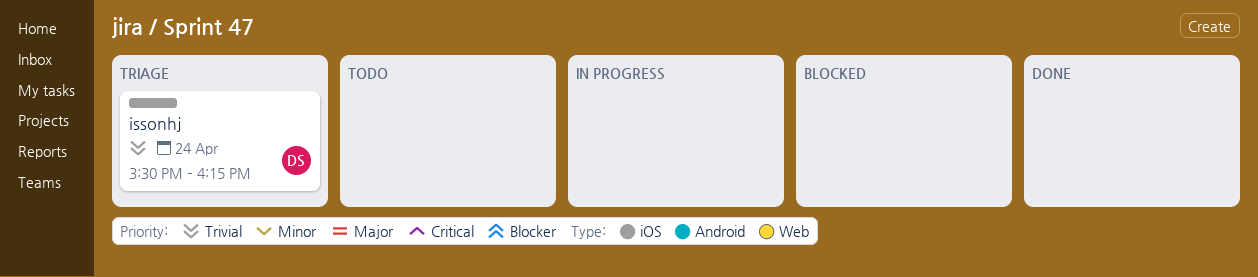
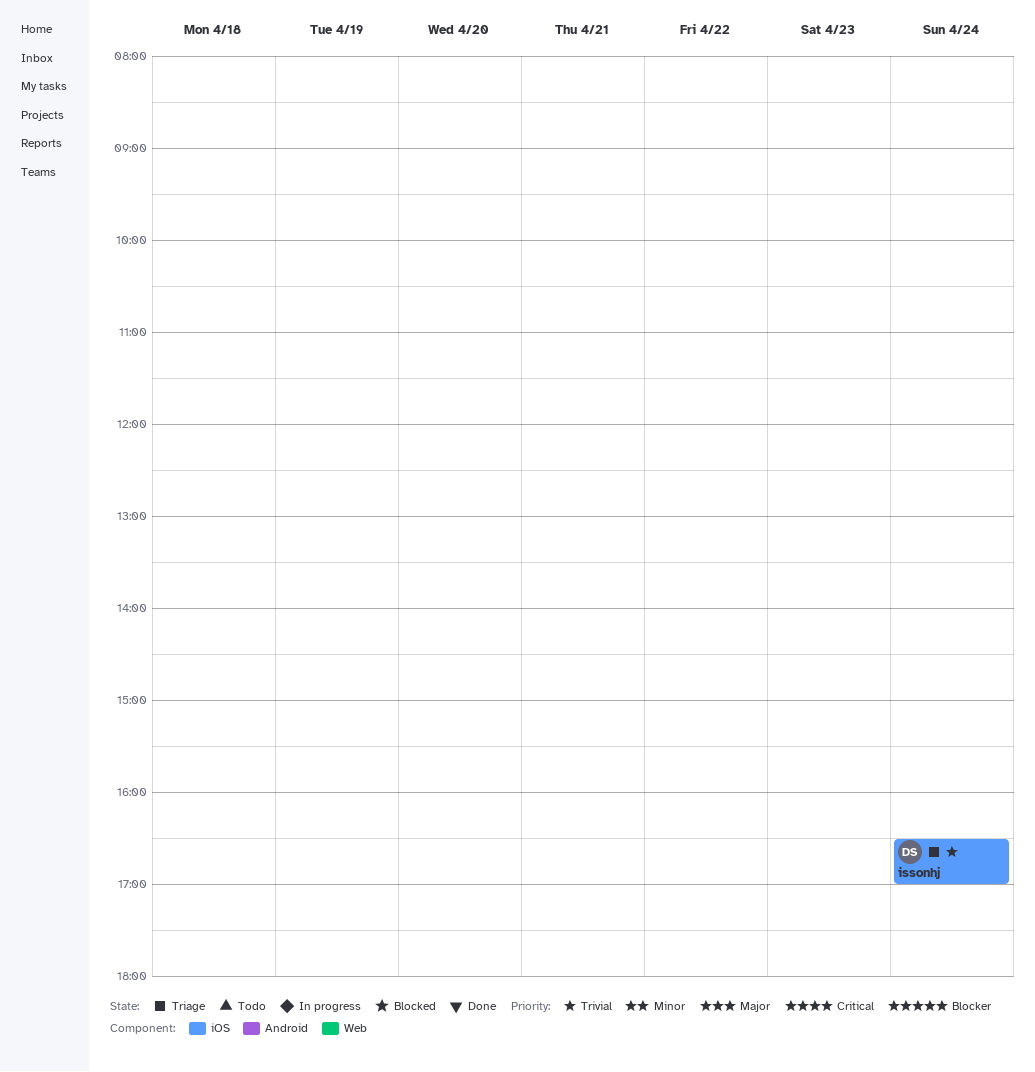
issonhj, begins: 15:30 -> 16:30
issonhj, ends: 16:15 -> 17:00

